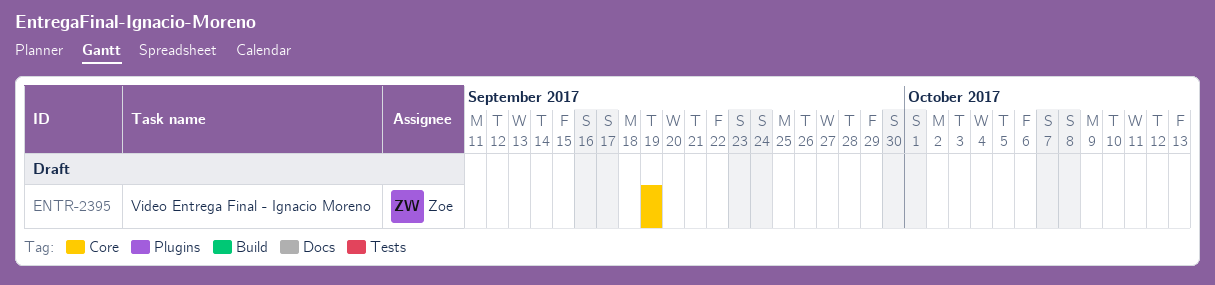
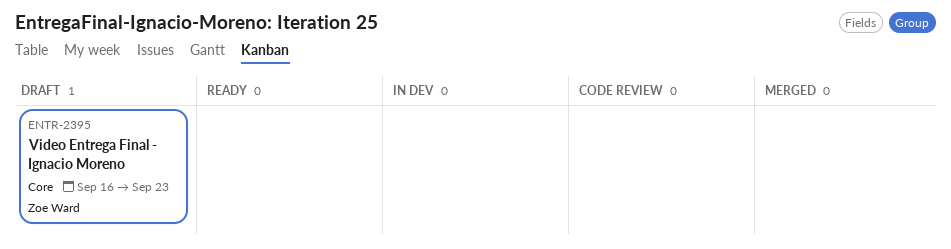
ENTR-2395, start: Sep 19 -> Sep 16
ENTR-2395, due: Sep 19 -> Sep 23

